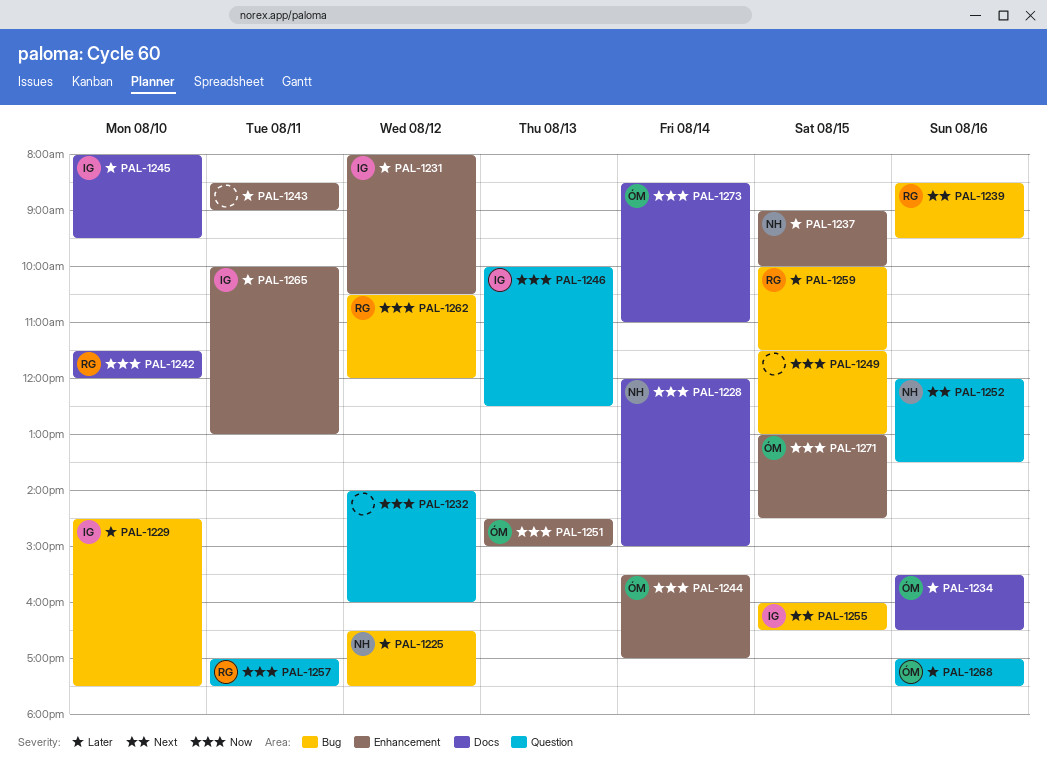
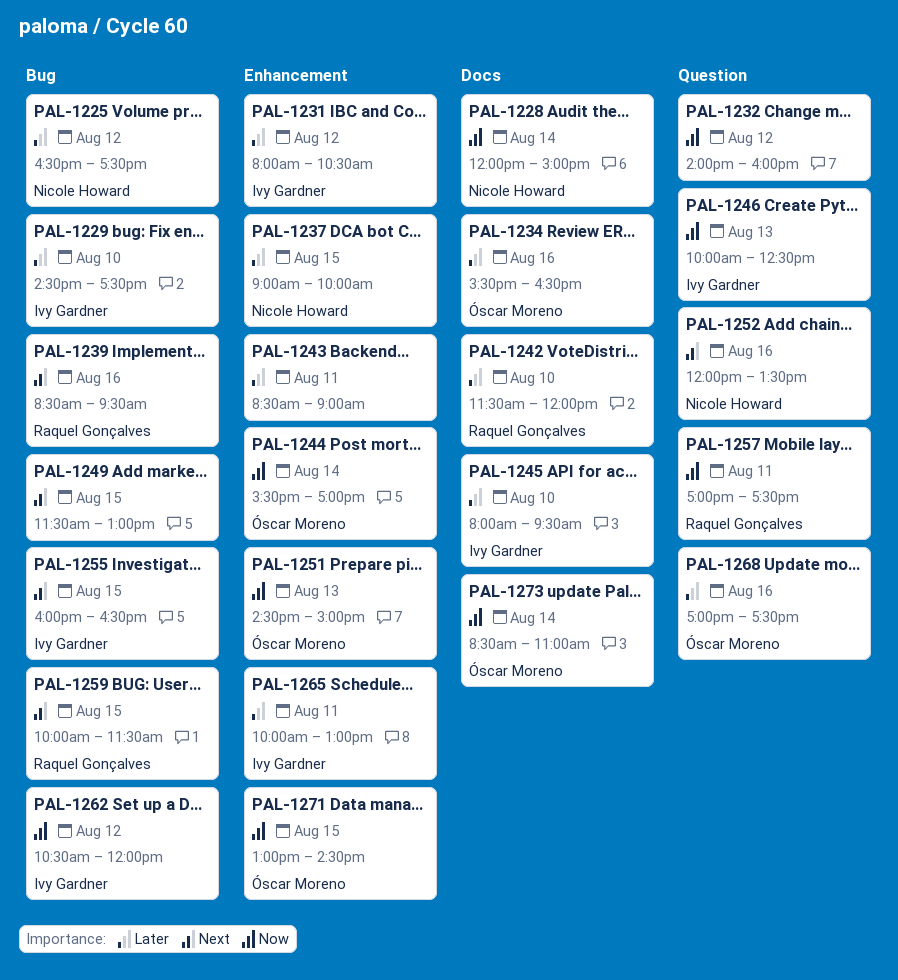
PAL-1242, priority: Now -> Later
PAL-1249, priority: Now -> Next
PAL-1259, priority: Later -> Next
PAL-1262, owner: Raquel Gonçalves -> Ivy Gardner

